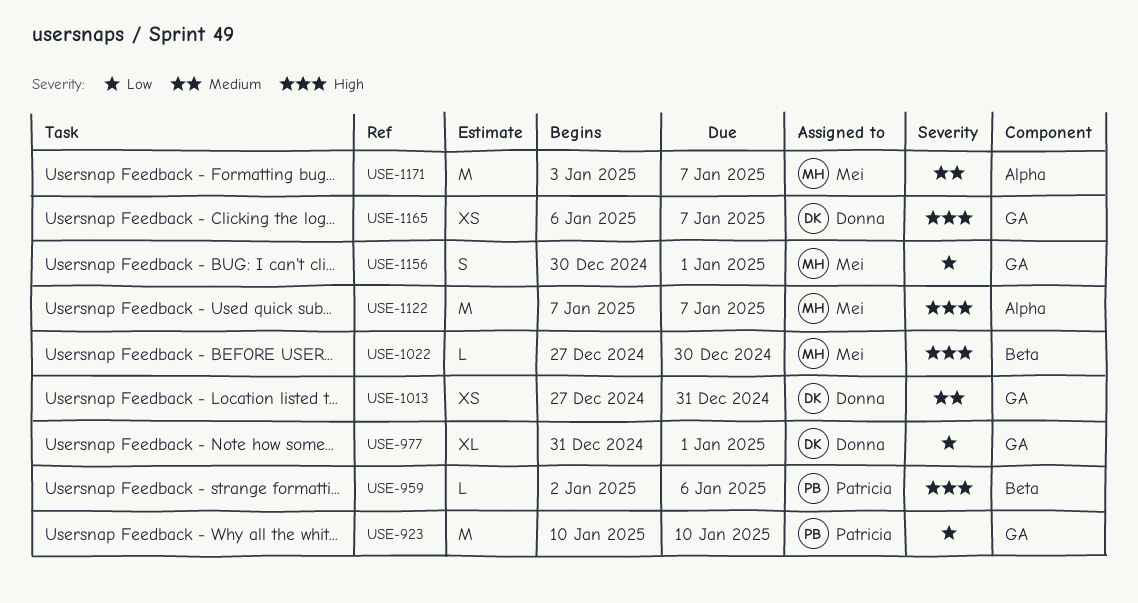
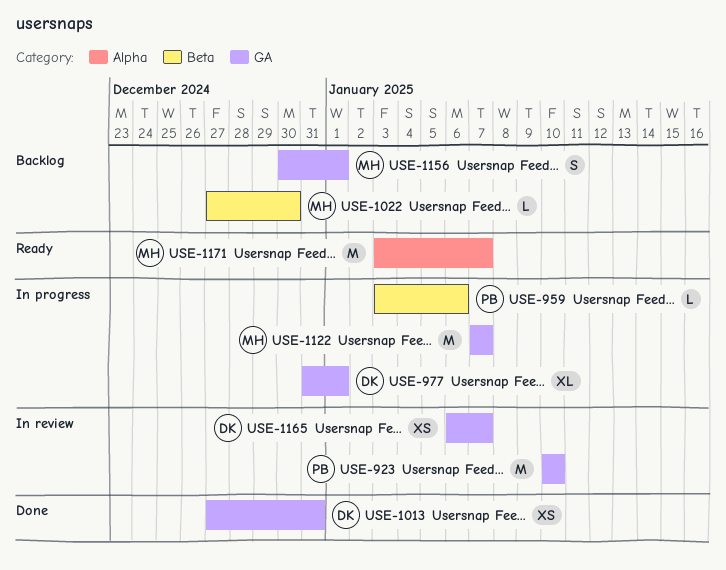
USE-959, start: Jan 2 -> Jan 3
USE-1122, label: Alpha -> GA

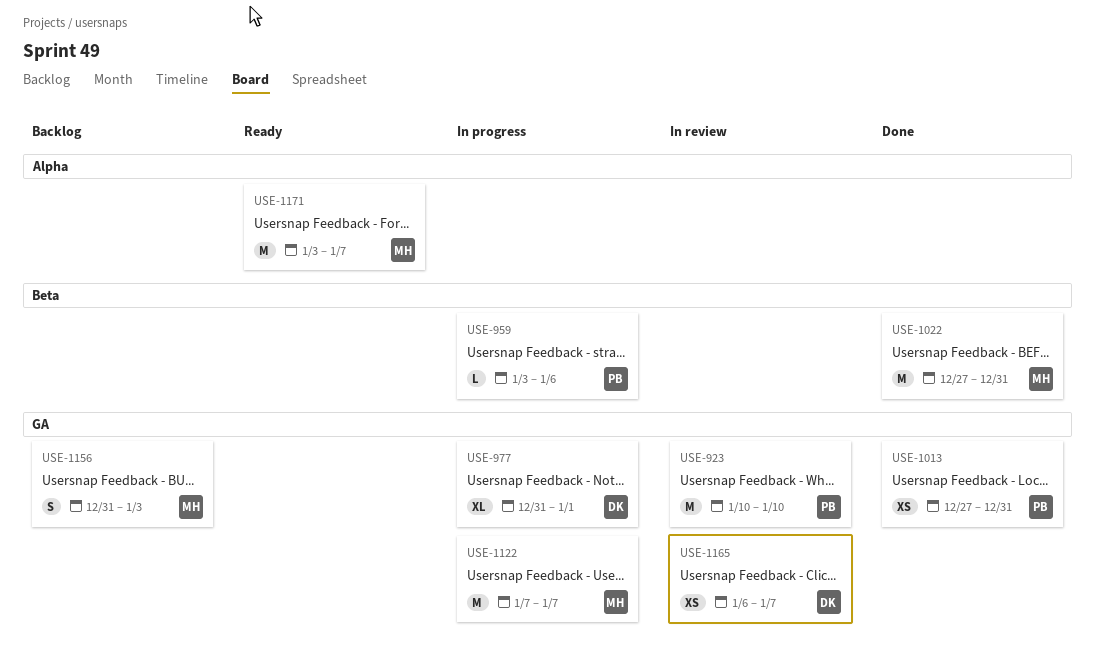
USE-1013, owner: DK -> PB
USE-1022, status: Backlog -> Done
USE-1022, estimate: L -> M
USE-1022, due: Dec 30 -> Dec 31
USE-1156, start: Dec 30 -> Dec 31
USE-1156, due: Jan 1 -> Jan 3

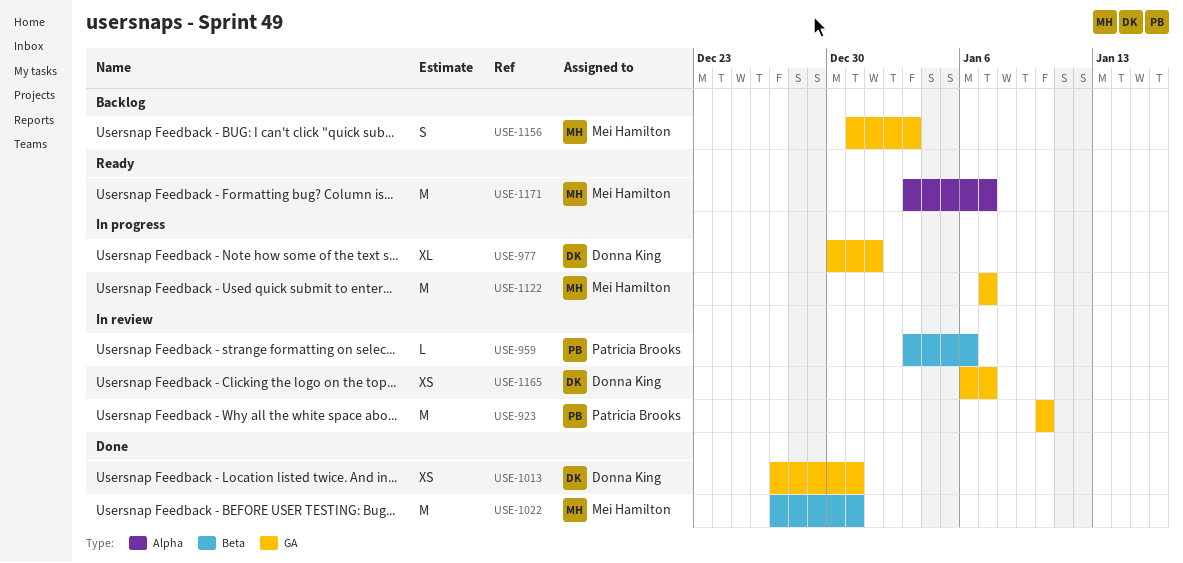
USE-959, status: In progress -> In review
USE-977, start: Dec 31 -> Dec 30
USE-1013, owner: Patricia Brooks -> Donna King

